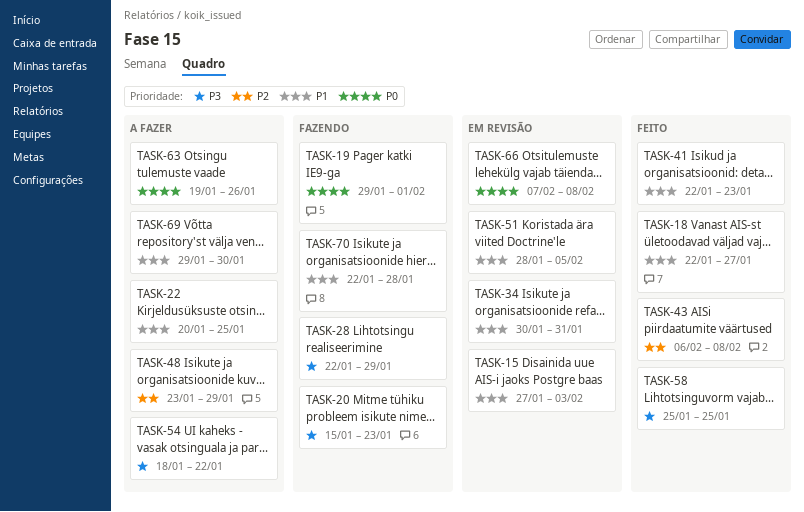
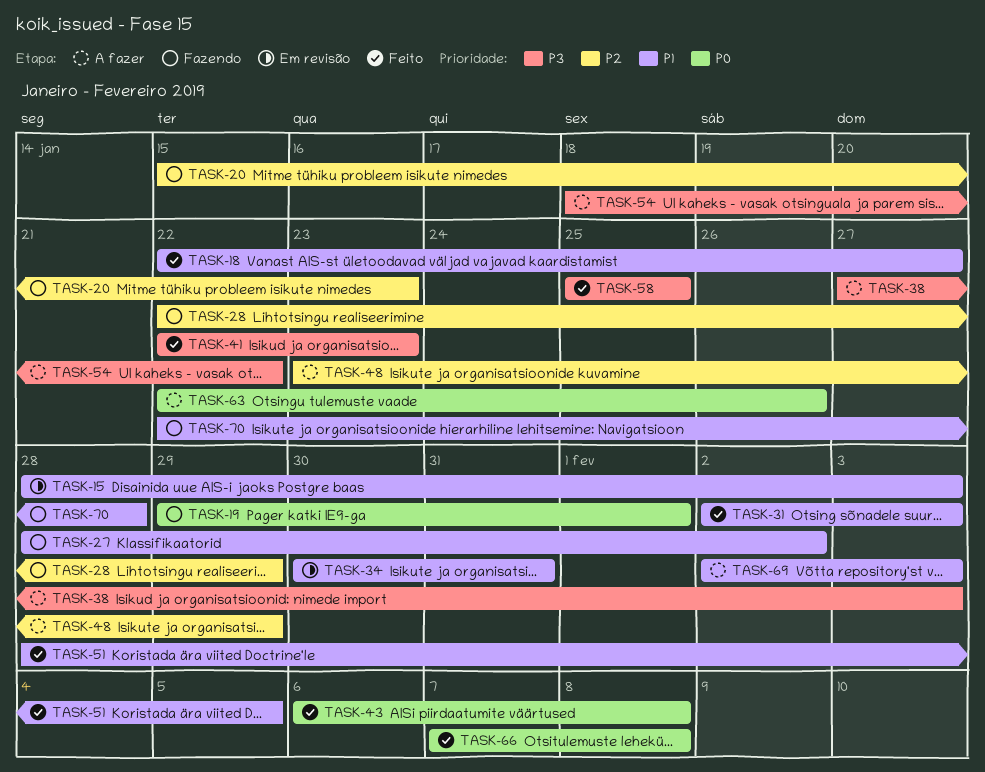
TASK-15, start: Jan 27 -> Jan 28
TASK-20, priority: P3 -> P2
TASK-22: present -> none
TASK-27: none -> present
TASK-28, priority: P3 -> P2
TASK-31: none -> present
TASK-38: none -> present
TASK-41, priority: P1 -> P3
TASK-43, priority: P2 -> P0
TASK-51, status: Em revisão -> Feito
TASK-63, start: Jan 19 -> Jan 22
TASK-66, status: Em revisão -> Feito
TASK-69, start: Jan 29 -> Feb 2
TASK-69, due: Jan 30 -> Feb 3

